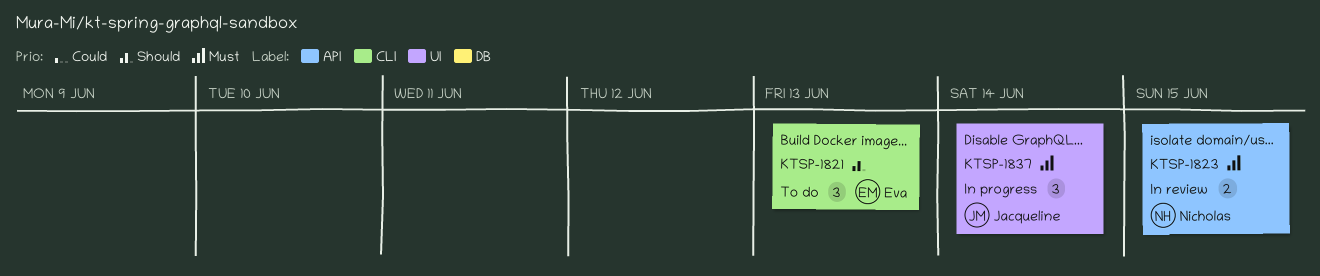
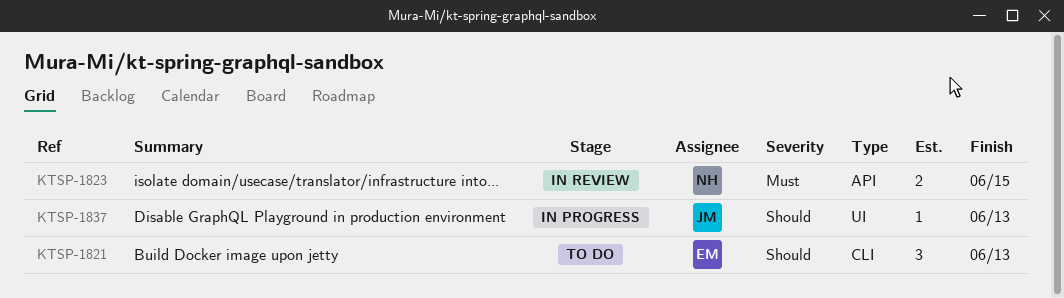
KTSP-1837, priority: Must -> Should
KTSP-1837, estimate: 3 -> 1
KTSP-1837, due: Jun 14 -> Jun 13

